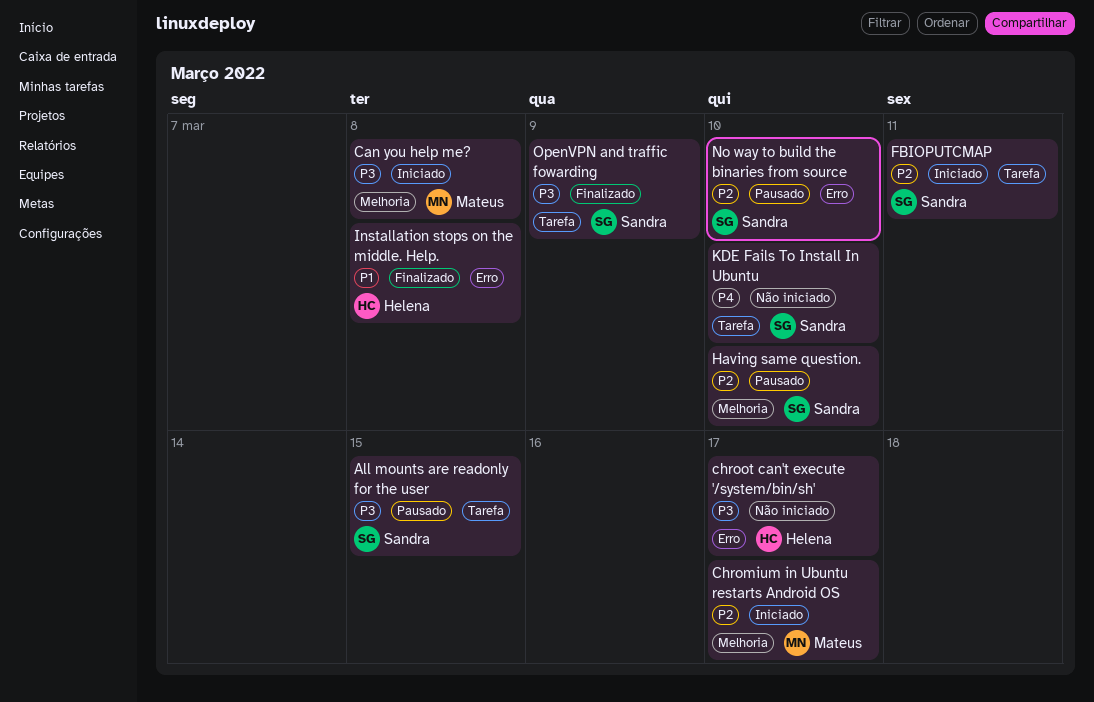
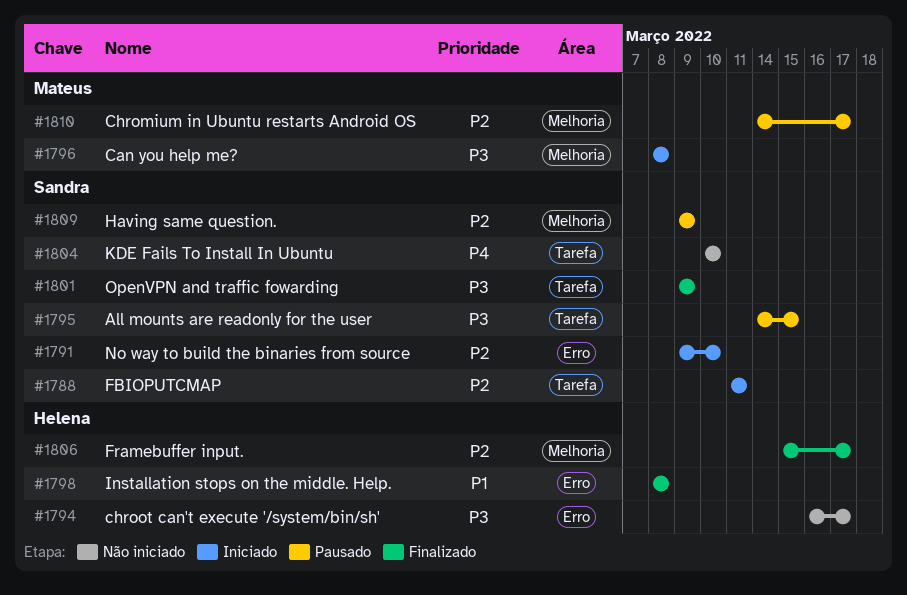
Chromium in Ubuntu restarts Android OS, status: Iniciado -> Pausado
Framebuffer input.: none -> present
Having same question., due: Mar 10 -> Mar 9
No way to build the binaries from source, status: Pausado -> Iniciado

